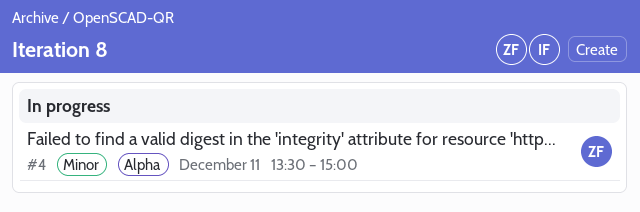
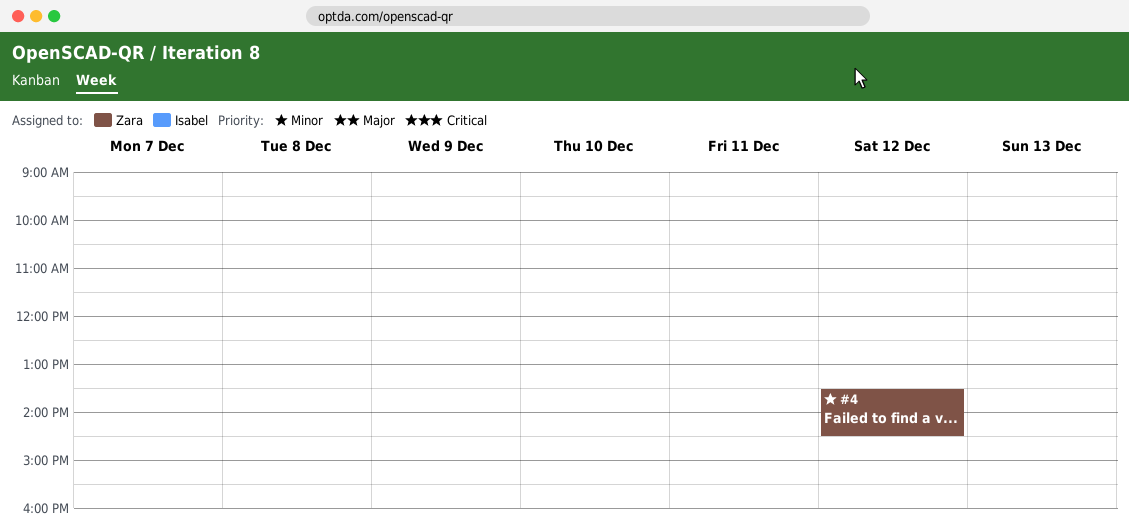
#4, day: Dec 11 -> Dec 12
#4, ends: 15:00 -> 14:30

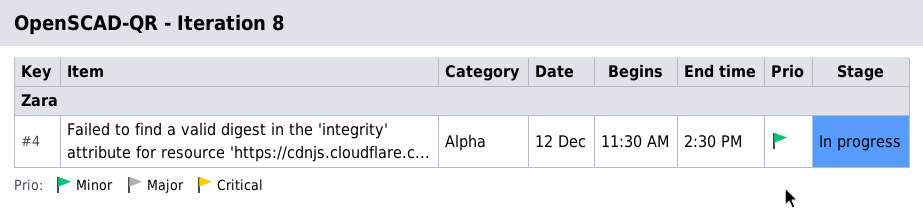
#4, begins: 13:30 -> 11:30

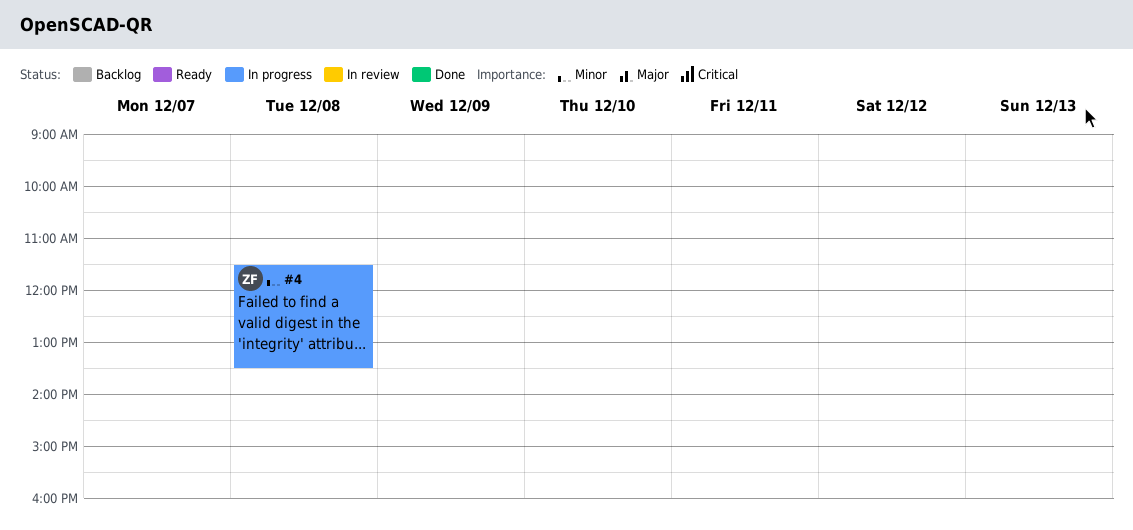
#4, day: Dec 12 -> Dec 8
#4, ends: 14:30 -> 13:30

